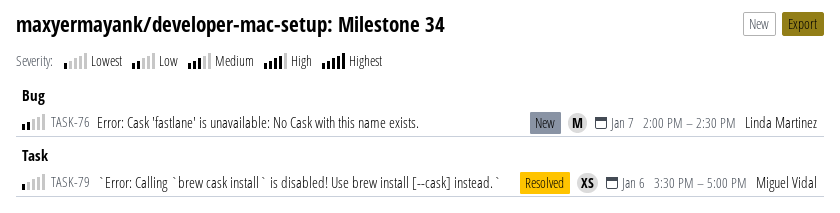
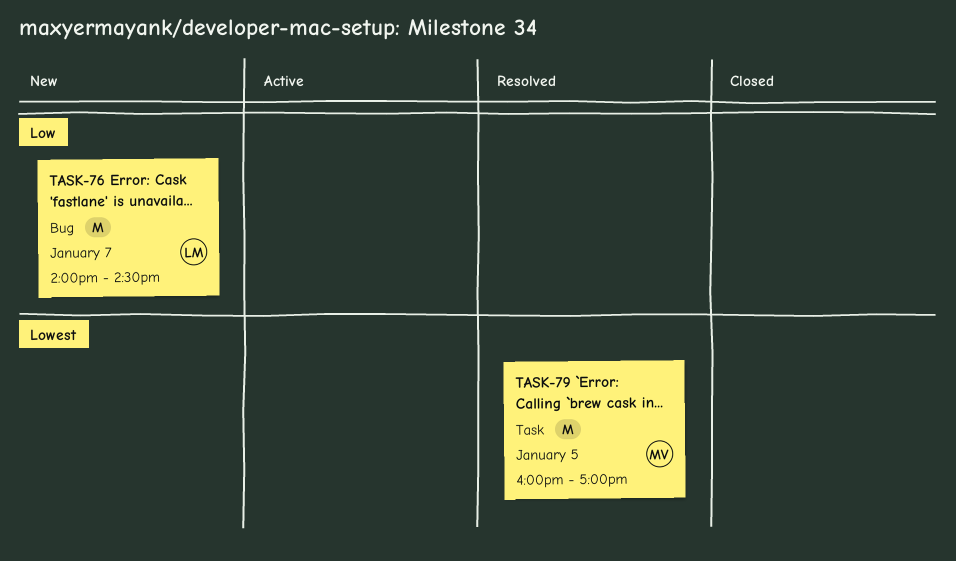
TASK-79, estimate: XS -> M
TASK-79, day: Jan 6 -> Jan 5
TASK-79, begins: 15:30 -> 16:00

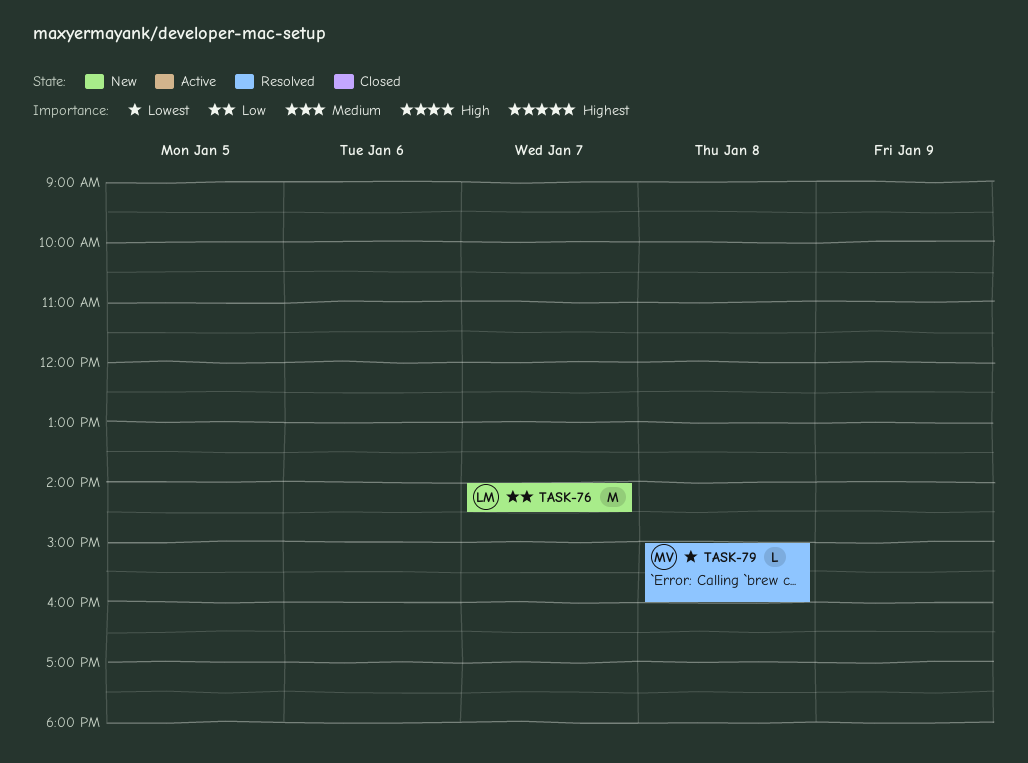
TASK-79, estimate: M -> L
TASK-79, day: Jan 5 -> Jan 8
TASK-79, begins: 16:00 -> 15:00
TASK-79, ends: 17:00 -> 16:00

